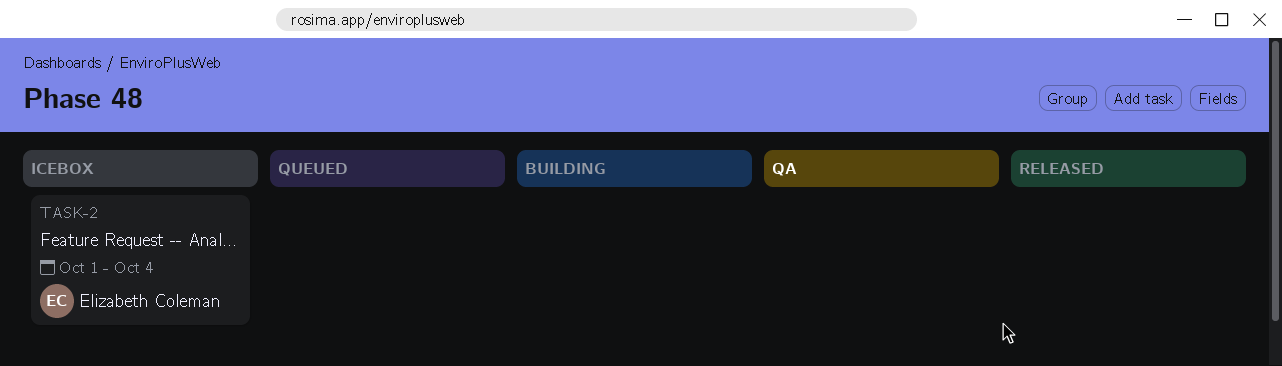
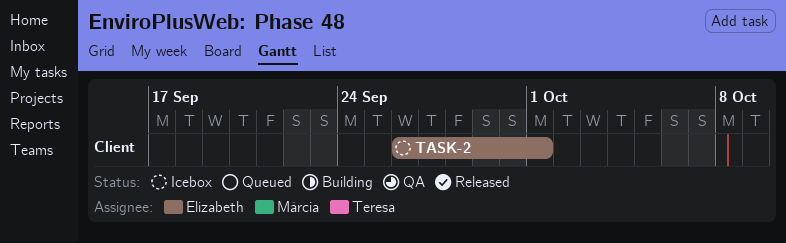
TASK-2, start: Oct 1 -> Sep 26
TASK-2, due: Oct 4 -> Oct 1

